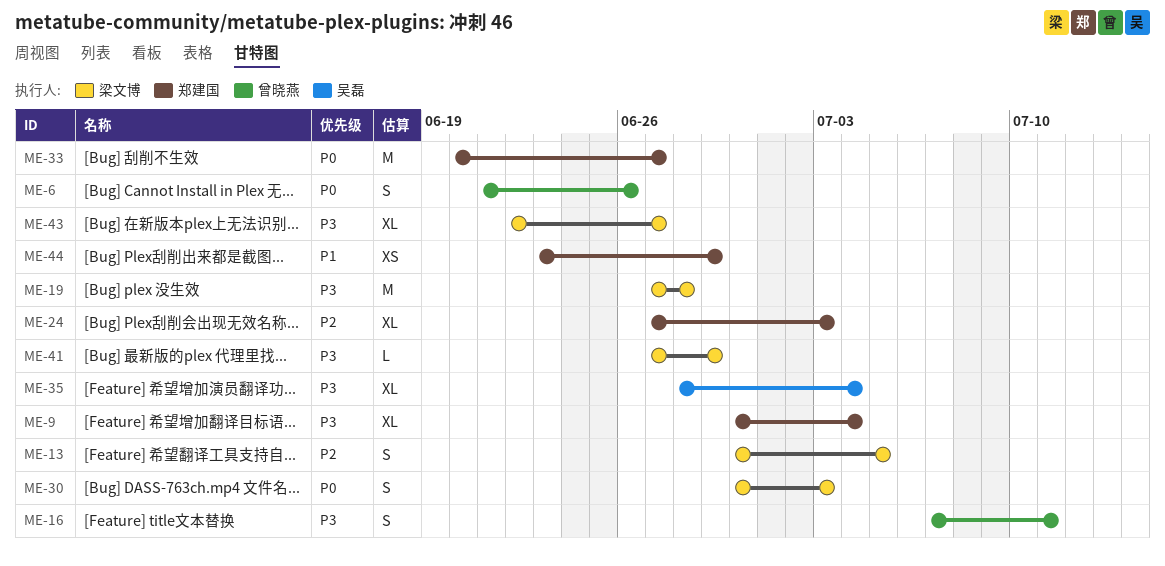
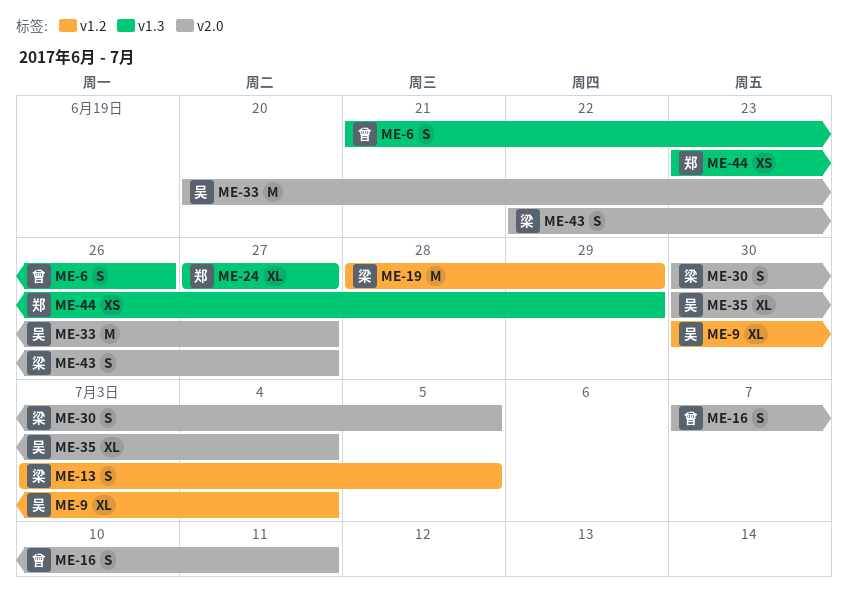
ME-9, owner: 郑建国 -> 吴磊
ME-13, start: Jun 30 -> Jul 3
ME-19, start: Jun 27 -> Jun 28
ME-19, due: Jun 28 -> Jun 29
ME-24, due: Jul 3 -> Jun 27
ME-30, due: Jul 3 -> Jul 5
ME-33, owner: 郑建国 -> 吴磊
ME-35, start: Jun 28 -> Jun 30
ME-41: present -> none
ME-43, estimate: XL -> S

